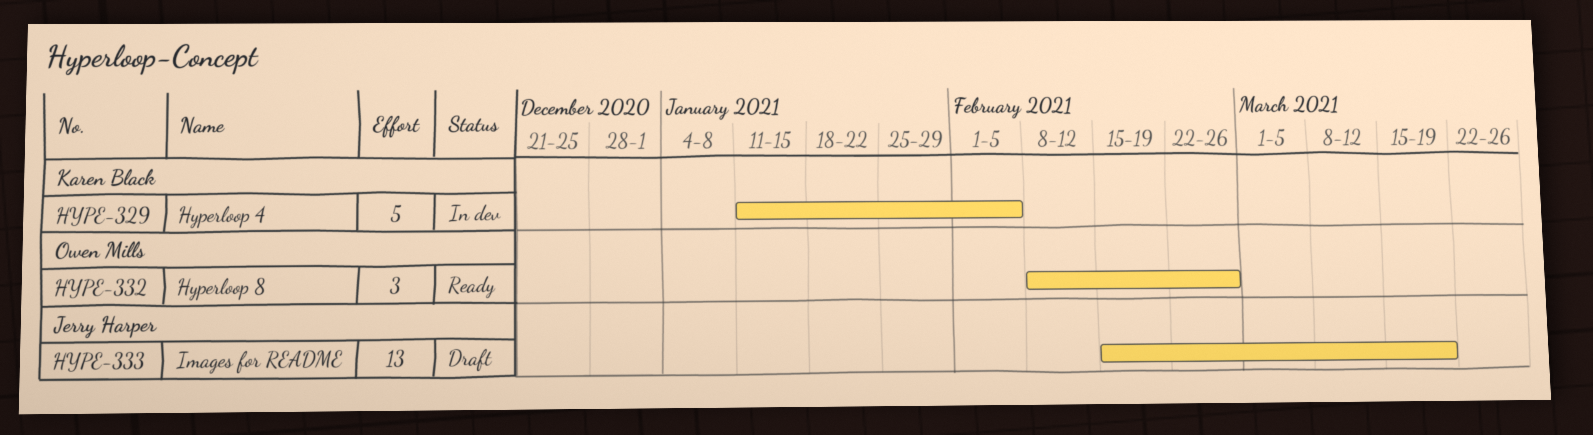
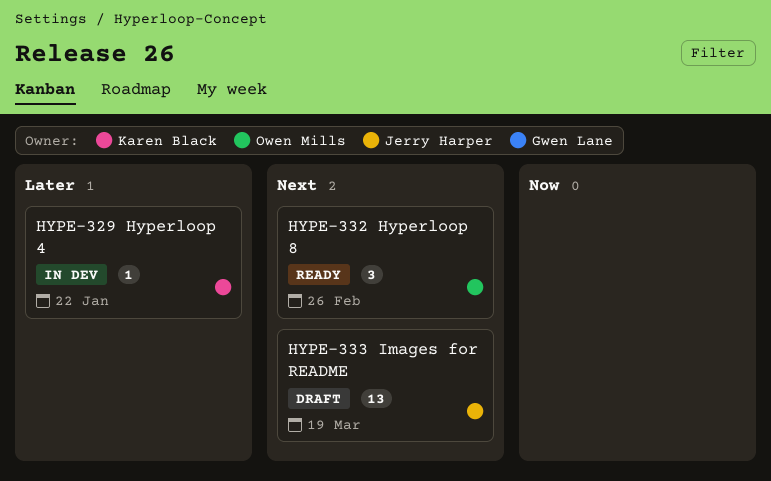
HYPE-329, estimate: 5 -> 1
HYPE-329, due: Feb 5 -> Jan 22

